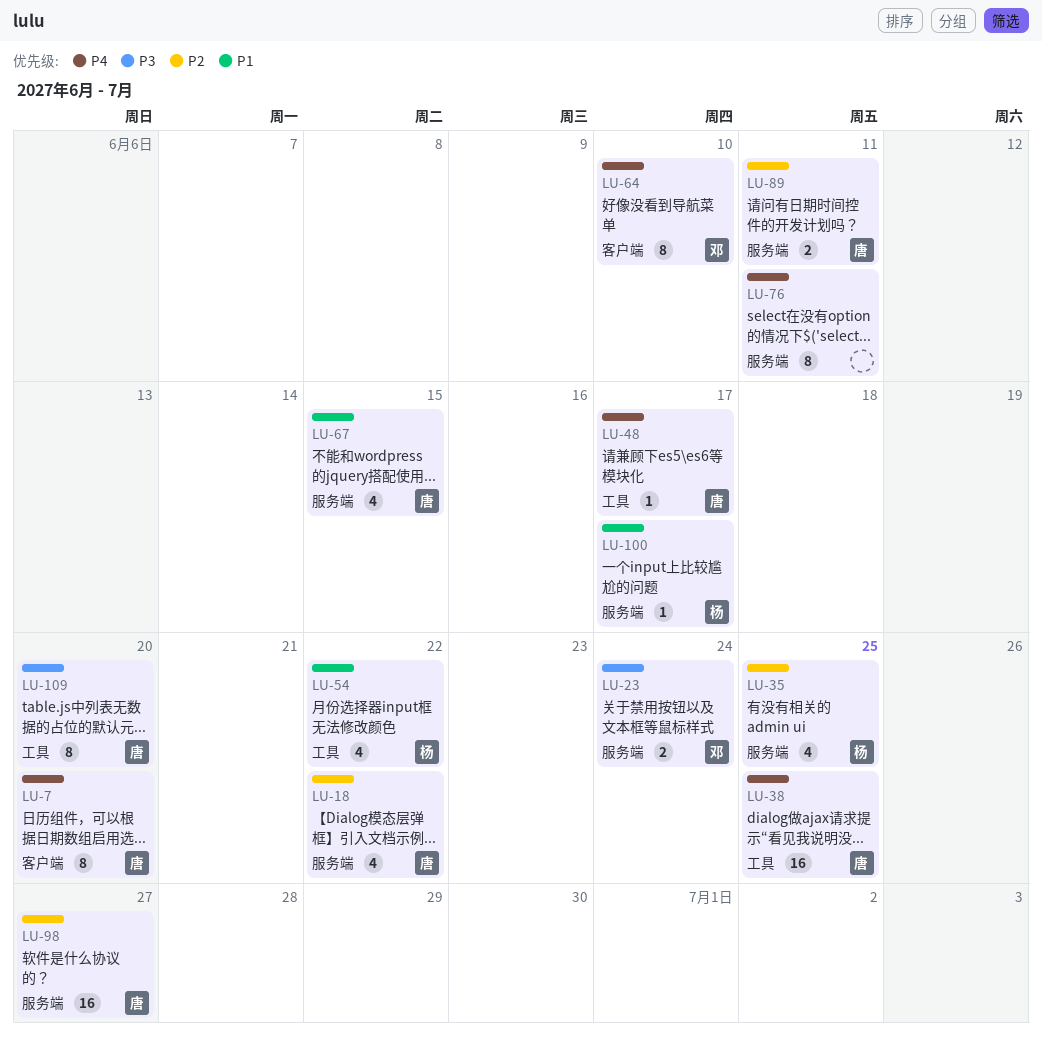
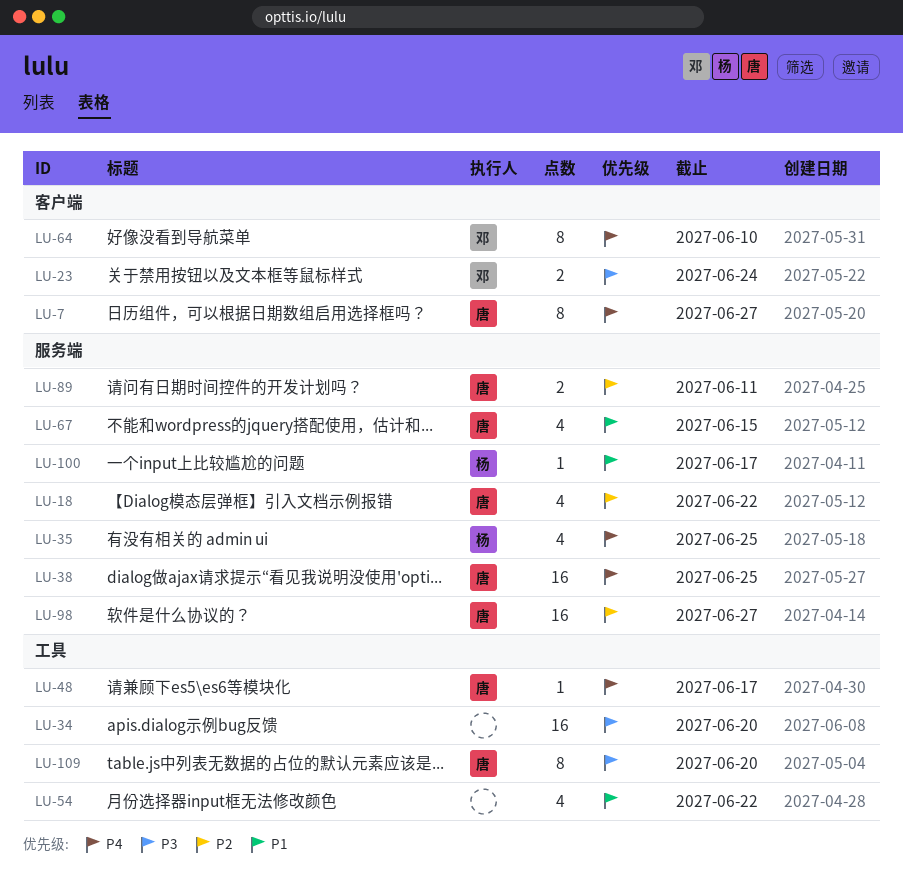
LU-7, due: Jun 20 -> Jun 27
LU-23, label: 服务端 -> 客户端
LU-34: none -> present
LU-35, priority: P2 -> P4
LU-38, label: 工具 -> 服务端
LU-54, owner: 杨 -> none
LU-76: present -> none

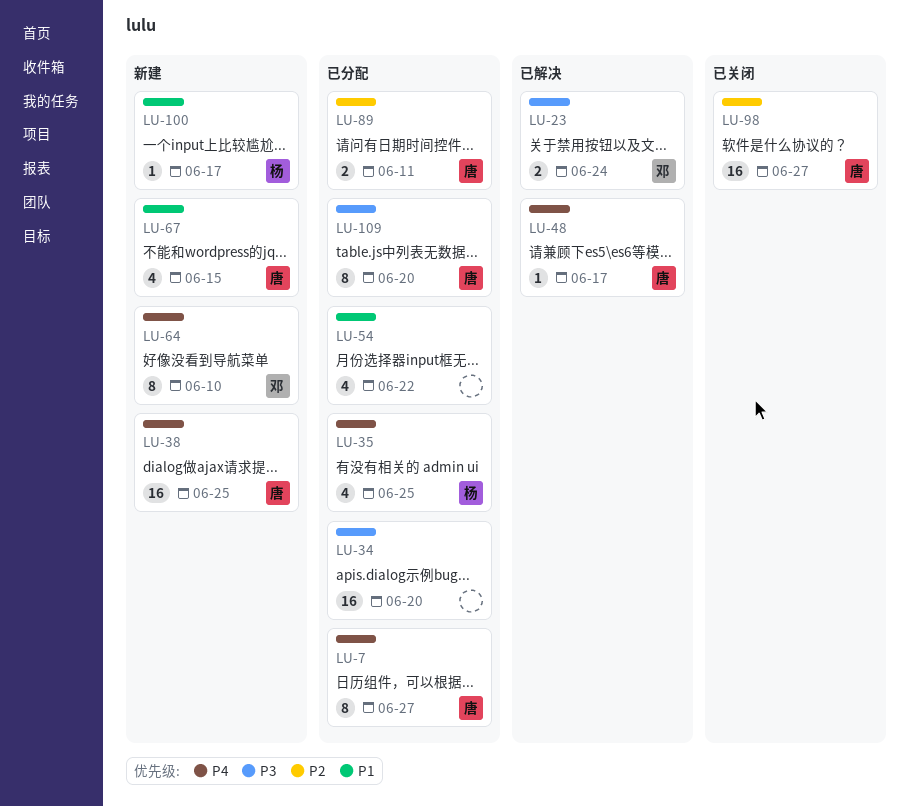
LU-18: present -> none

